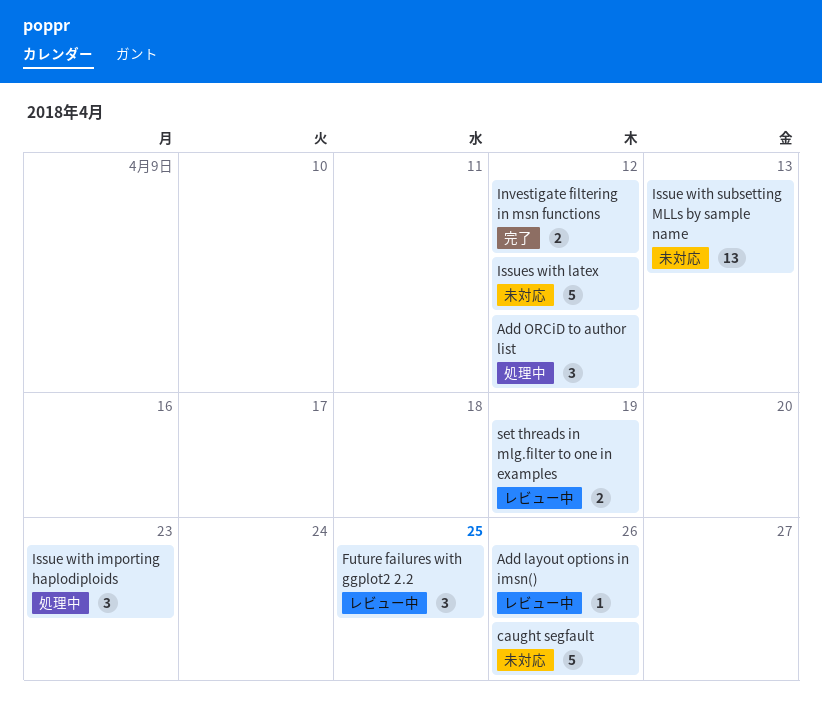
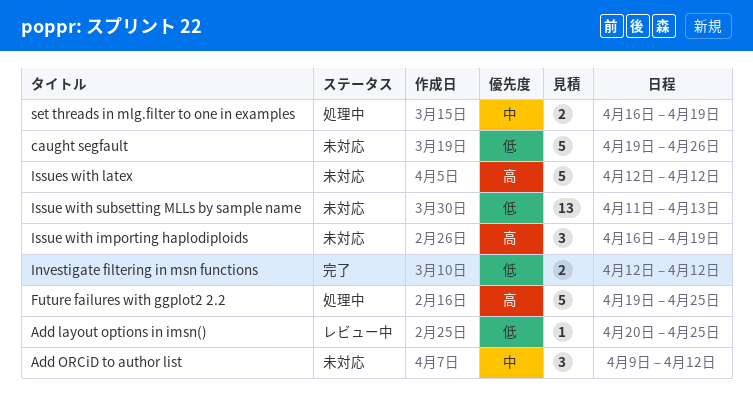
Add layout options in imsn(), due: Apr 26 -> Apr 25
Add ORCiD to author list, status: 処理中 -> 未対応
Future failures with ggplot2 2.2, status: レビュー中 -> 処理中
Future failures with ggplot2 2.2, estimate: 3 -> 5
Issue with importing haplodiploids, status: 処理中 -> 未対応
Issue with importing haplodiploids, due: Apr 23 -> Apr 19
set threads in mlg.filter to one in examples, status: レビュー中 -> 処理中

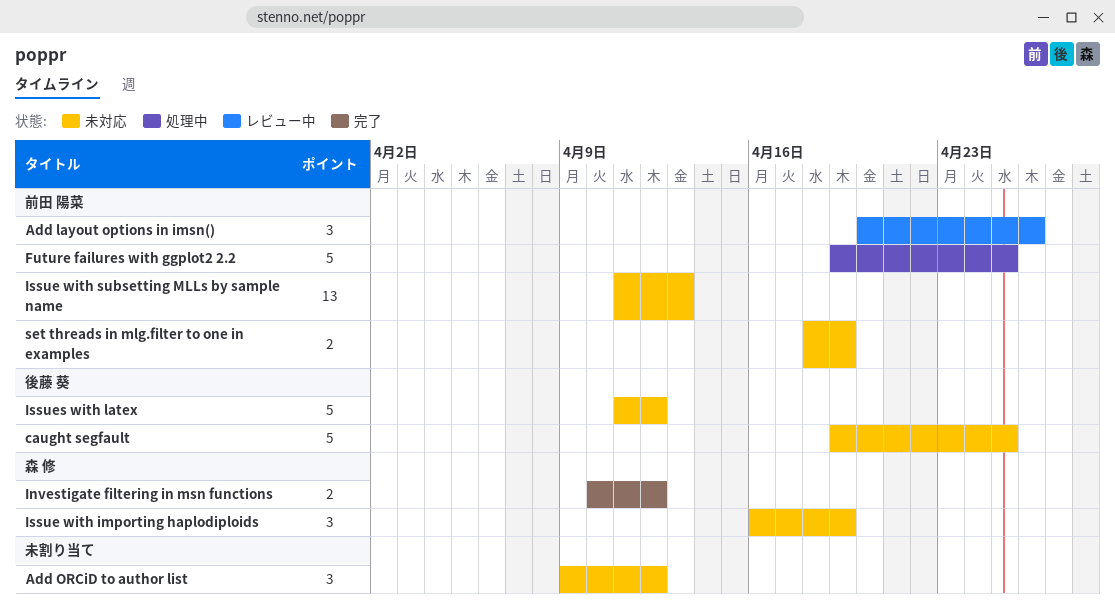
Add layout options in imsn(), estimate: 1 -> 3
Add layout options in imsn(), due: Apr 25 -> Apr 26
caught segfault, due: Apr 26 -> Apr 25
Investigate filtering in msn functions, start: Apr 12 -> Apr 10
Issues with latex, start: Apr 12 -> Apr 11
set threads in mlg.filter to one in examples, status: 処理中 -> 未対応
set threads in mlg.filter to one in examples, start: Apr 16 -> Apr 18

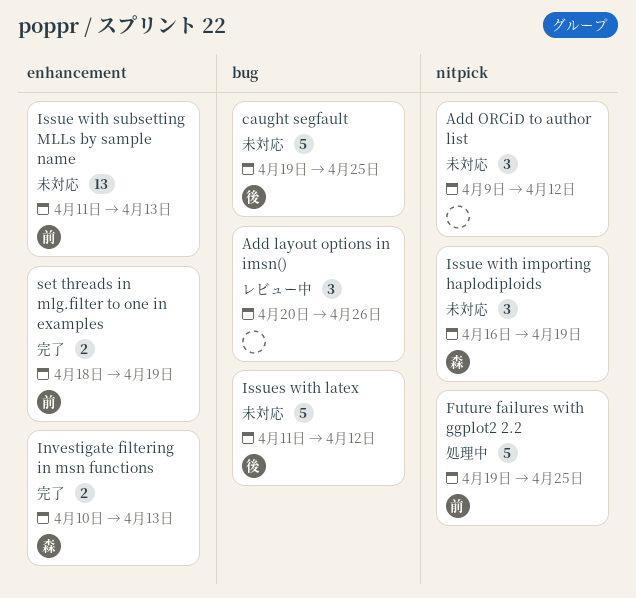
Add layout options in imsn(), owner: 前田 陽菜 -> none
Investigate filtering in msn functions, due: Apr 12 -> Apr 13
set threads in mlg.filter to one in examples, status: 未対応 -> 完了

